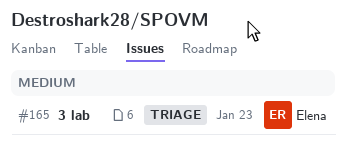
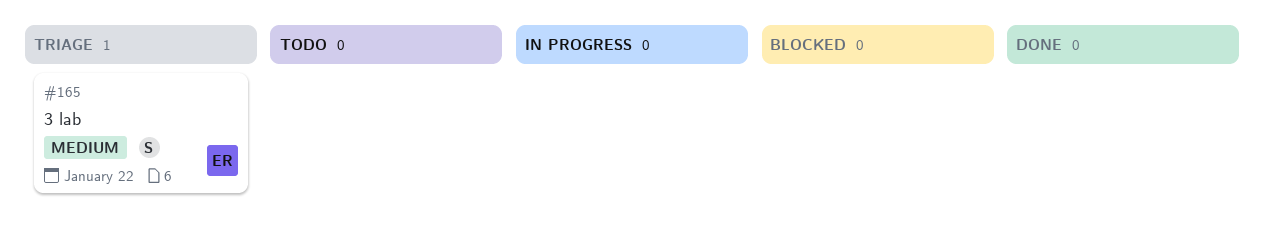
#165, due: Jan 23 -> Jan 22

